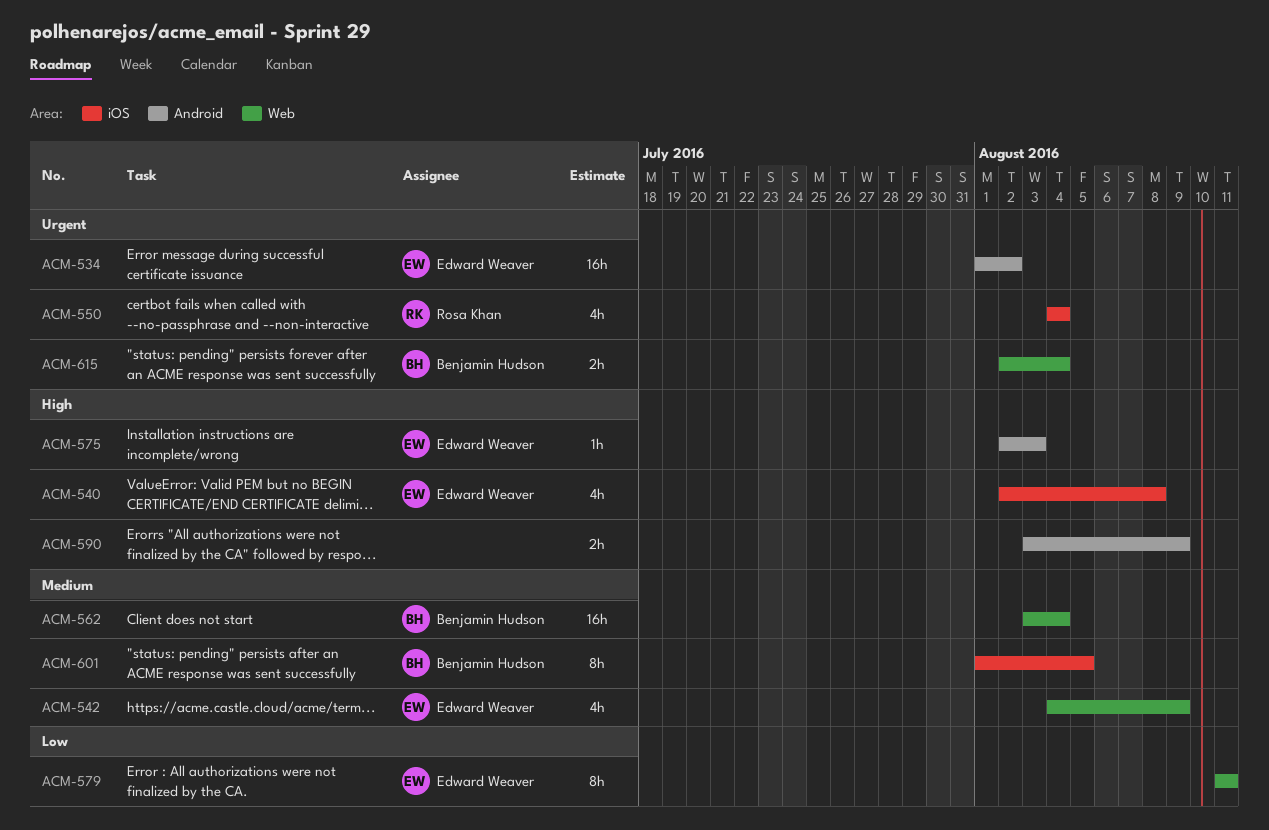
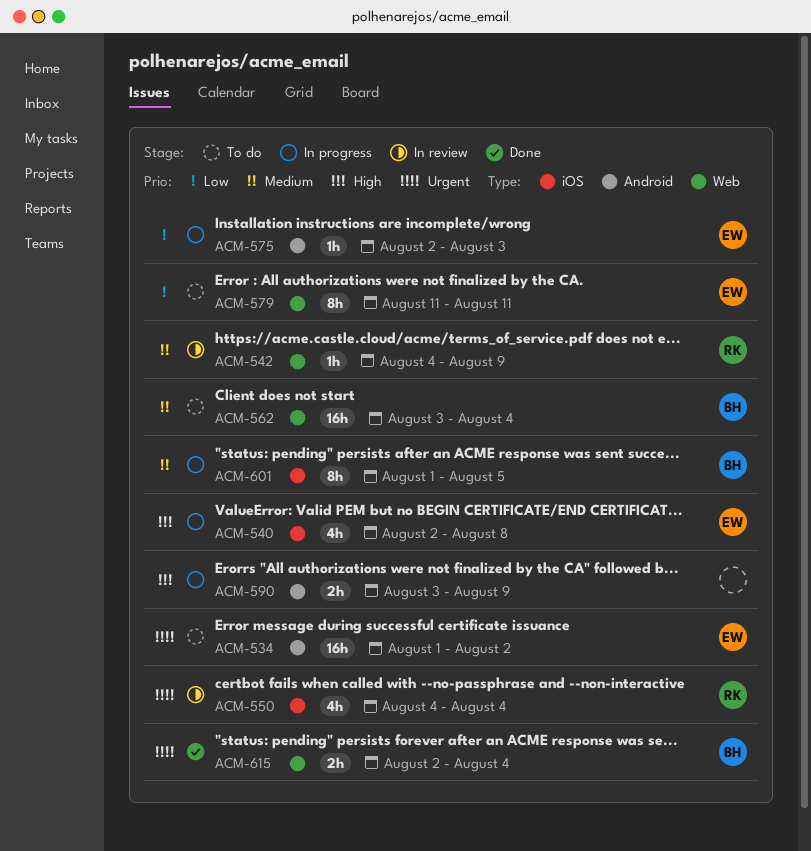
ACM-542, owner: Edward Weaver -> Rosa Khan
ACM-542, estimate: 4h -> 1h
ACM-575, priority: High -> Low

